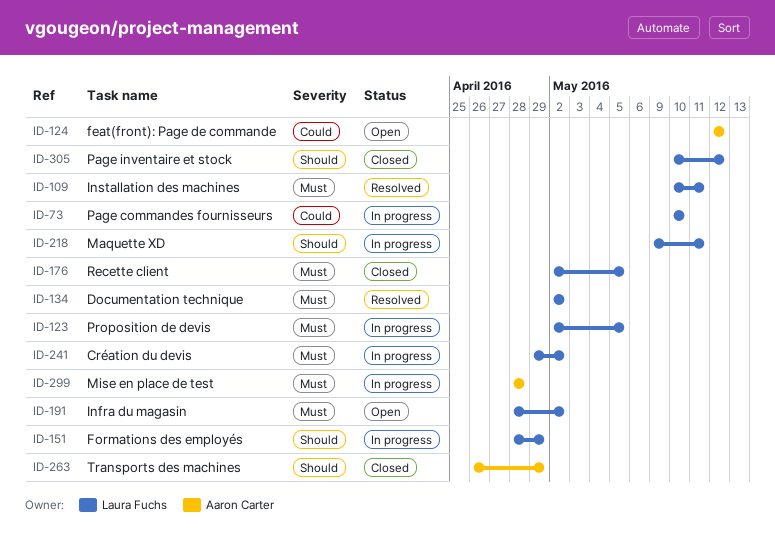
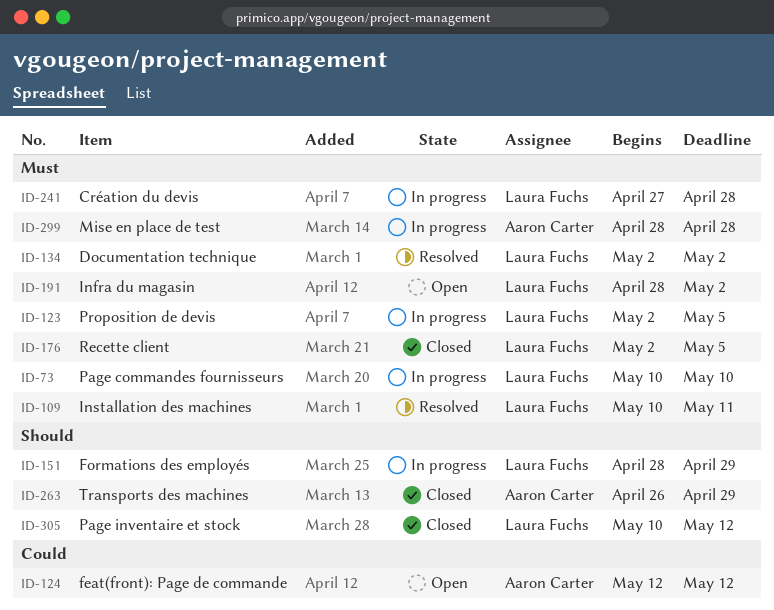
ID-73, priority: Could -> Must
ID-218: present -> none
ID-241, start: Apr 29 -> Apr 27
ID-241, due: May 2 -> Apr 28

